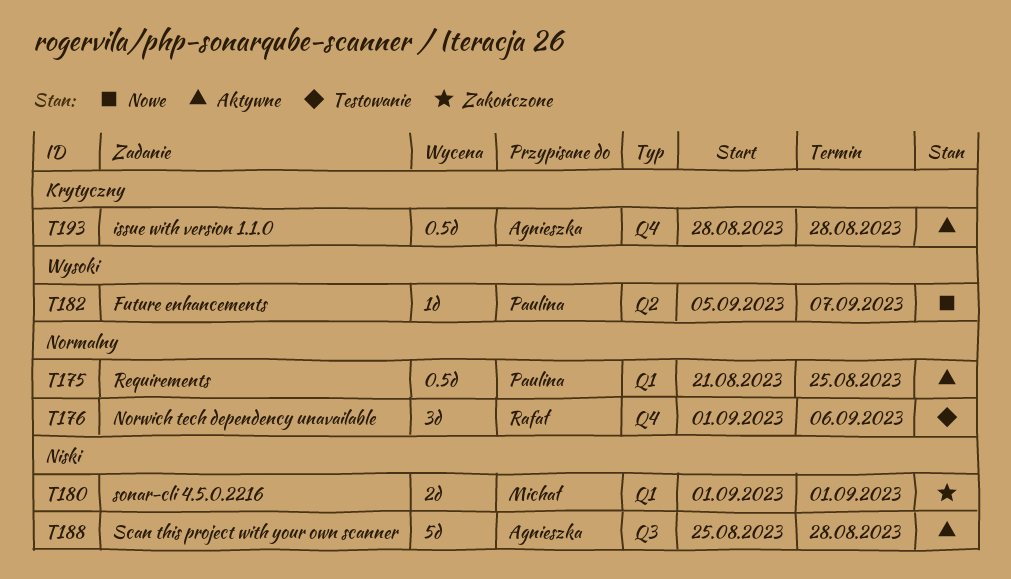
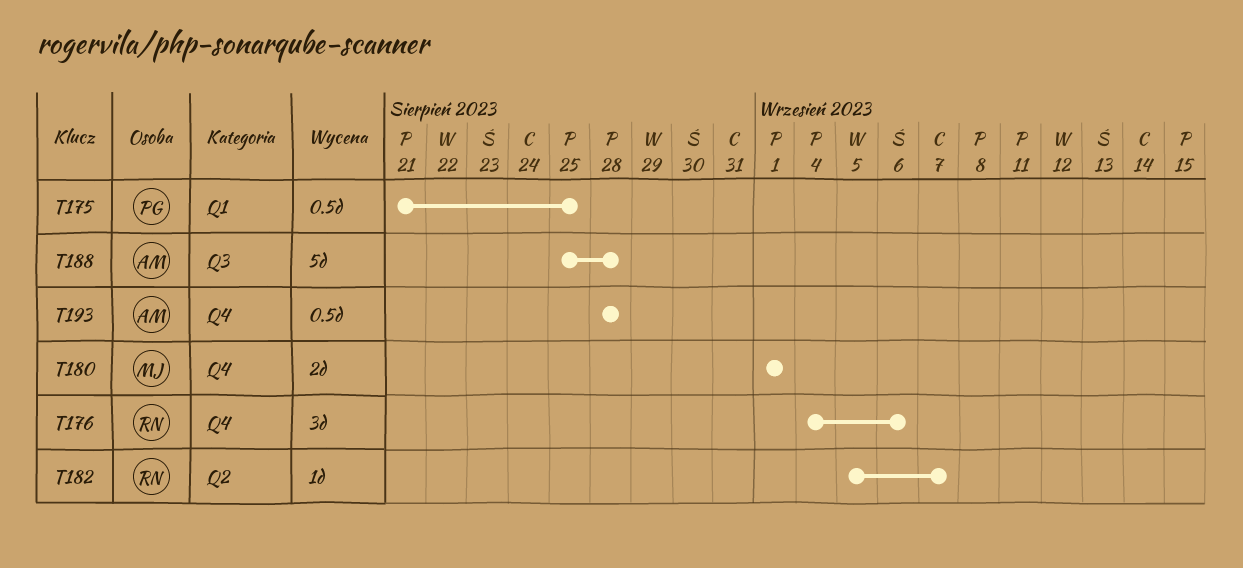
T176, start: Sep 1 -> Sep 4
T180, label: Q1 -> Q4
T182, owner: Paulina -> Rafał

